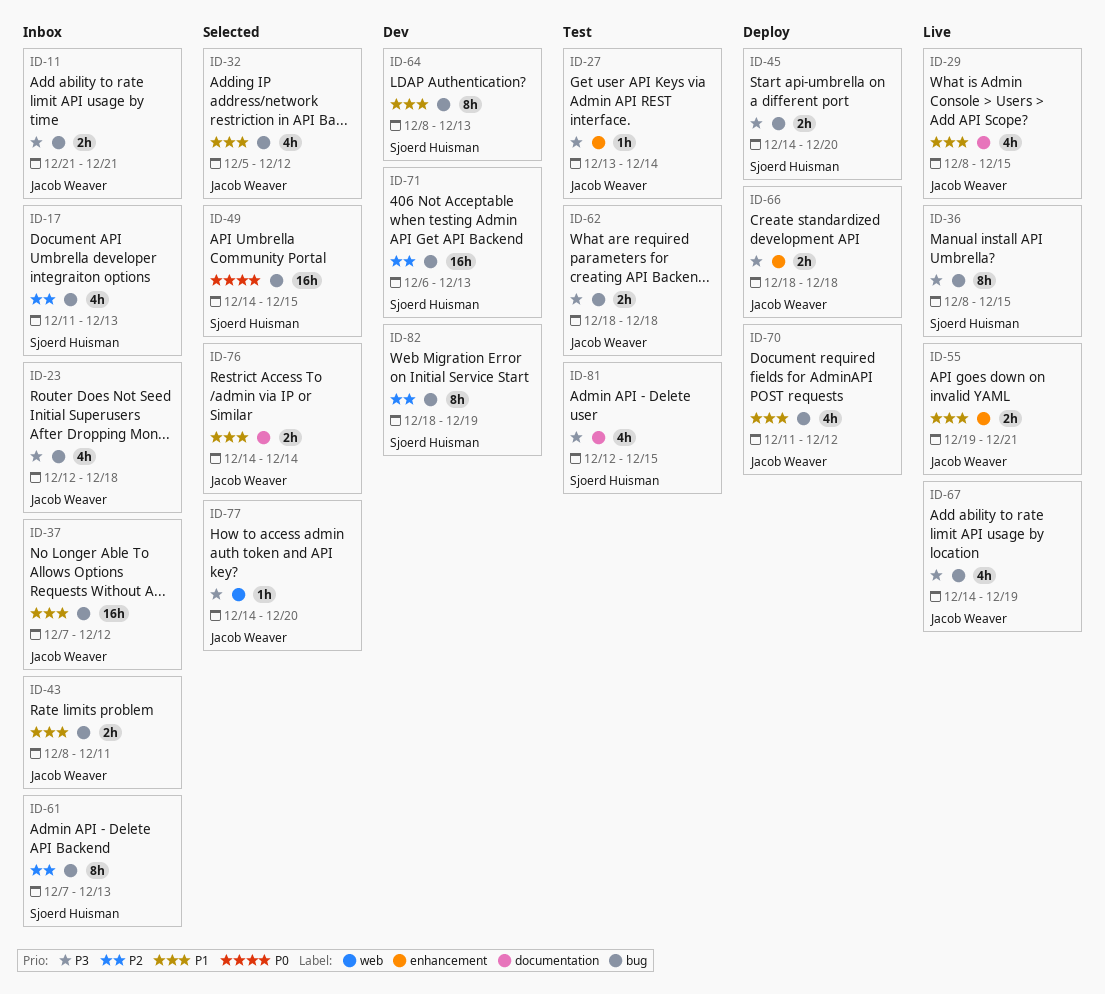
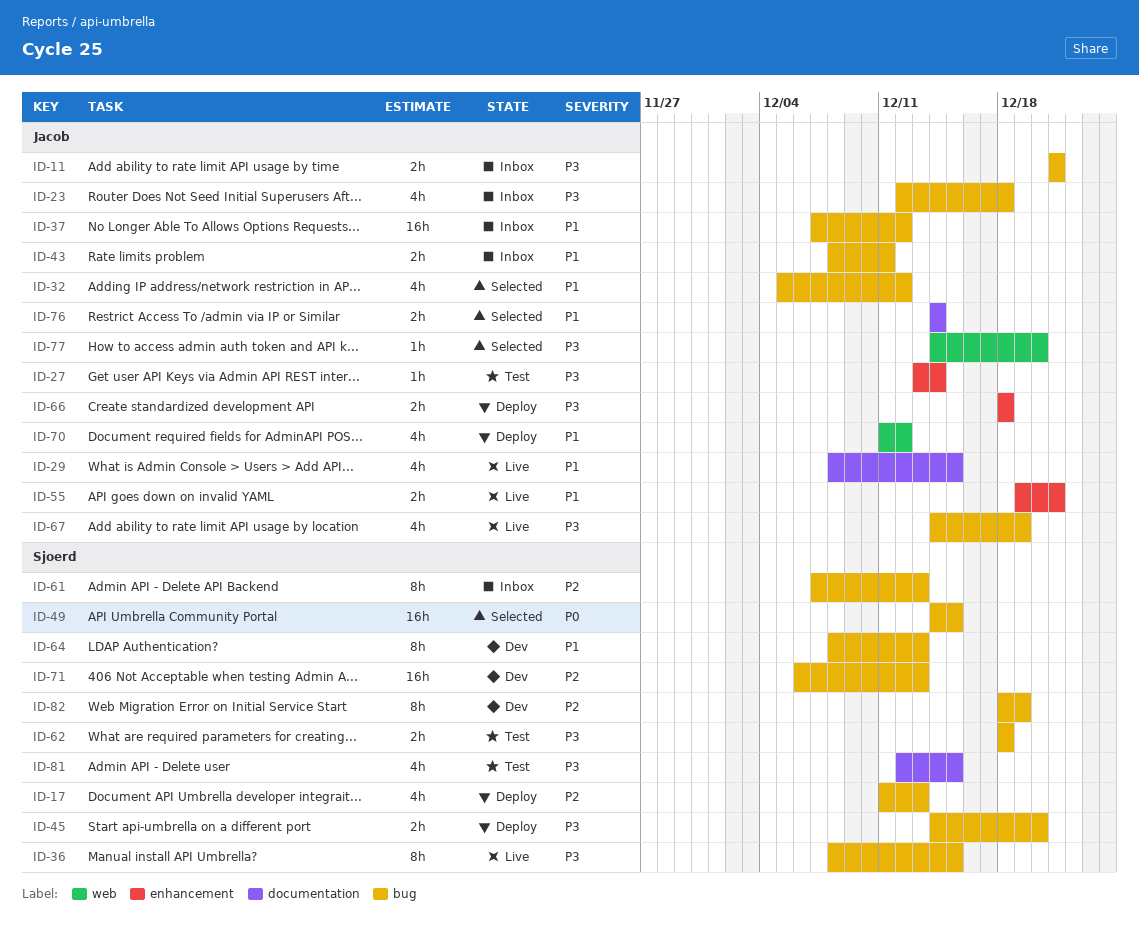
ID-17, status: Inbox -> Deploy
ID-62, owner: Jacob Weaver -> Sjoerd Huisman
ID-70, label: bug -> web

